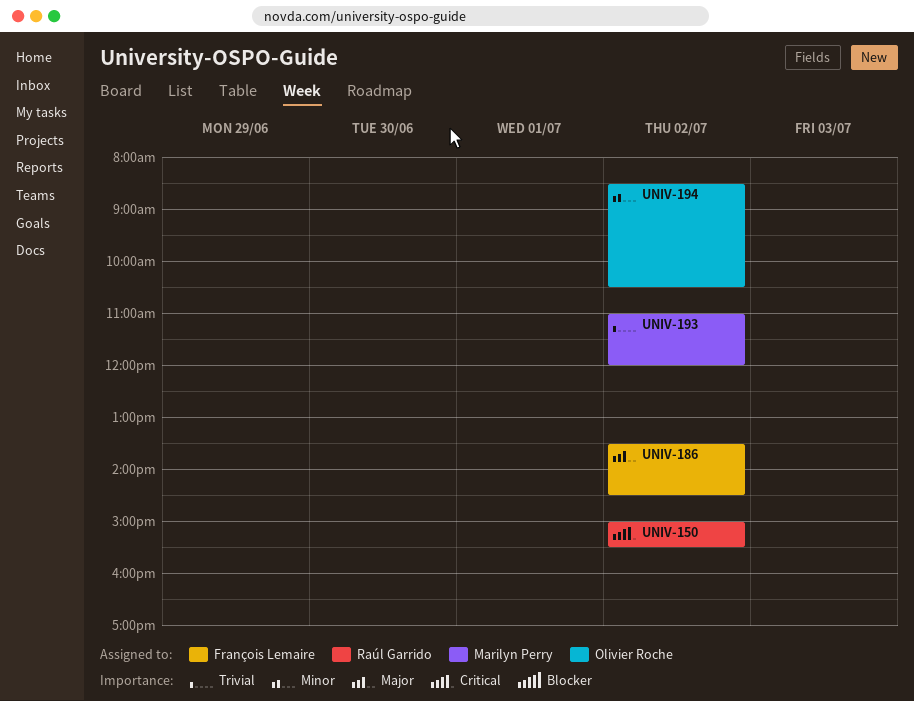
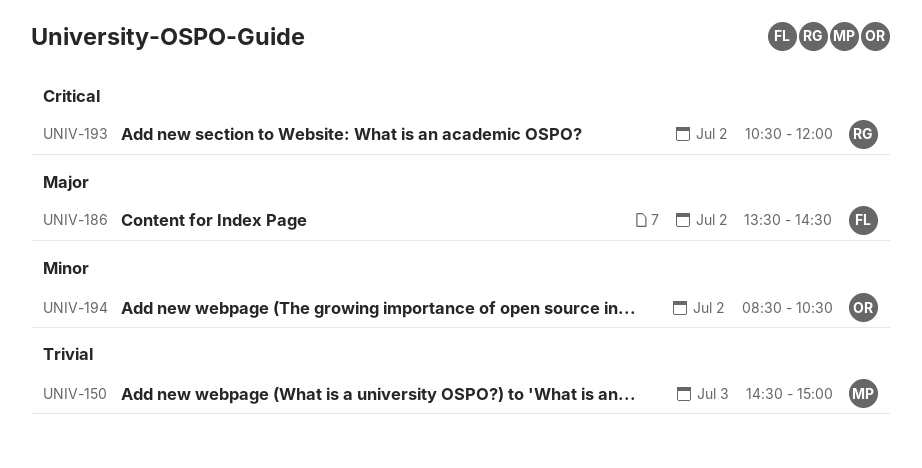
UNIV-150, owner: Raúl Garrido -> Marilyn Perry
UNIV-150, priority: Critical -> Trivial
UNIV-150, day: Jul 2 -> Jul 3
UNIV-150, begins: 15:00 -> 14:30
UNIV-150, ends: 15:30 -> 15:00
UNIV-193, owner: Marilyn Perry -> Raúl Garrido
UNIV-193, priority: Trivial -> Critical
UNIV-193, begins: 11:00 -> 10:30

